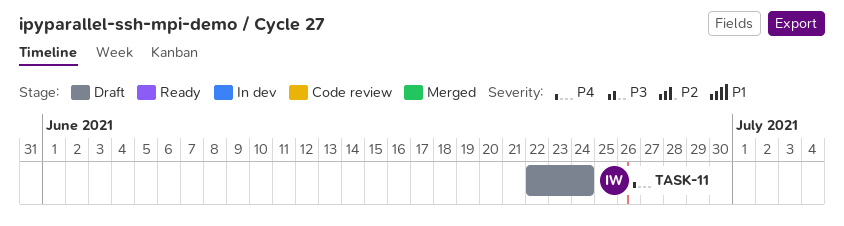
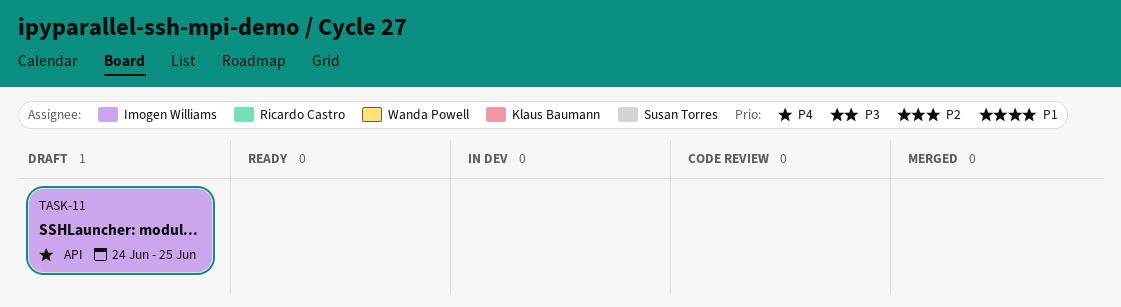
TASK-11, start: Jun 22 -> Jun 24
TASK-11, due: Jun 24 -> Jun 25

